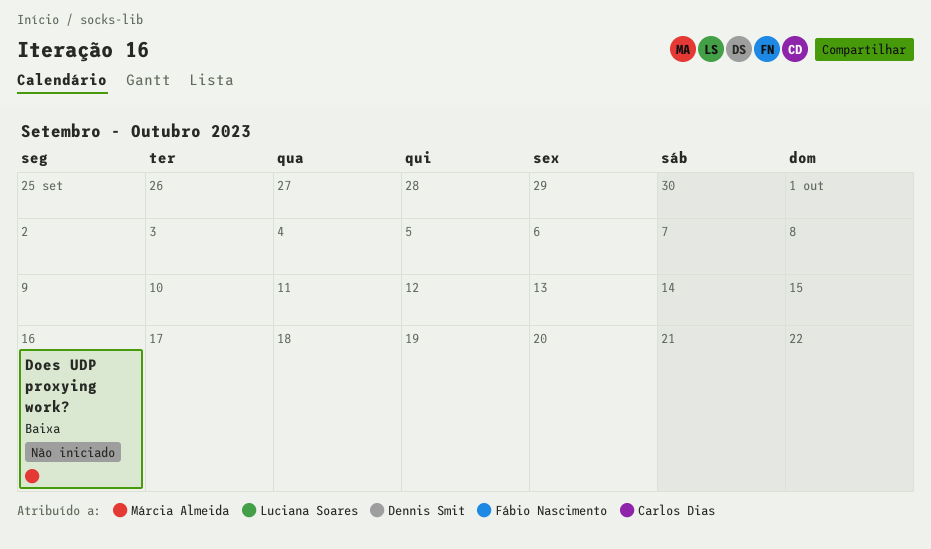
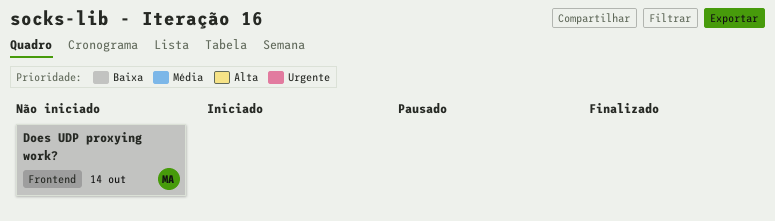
Does UDP proxying work?, due: Oct 16 -> Oct 14

